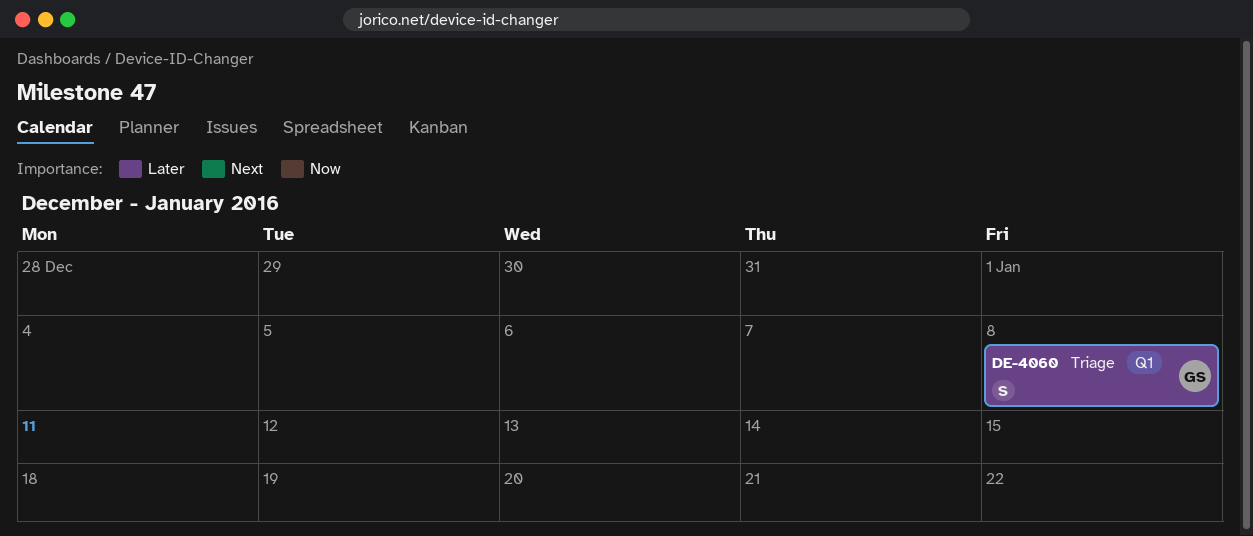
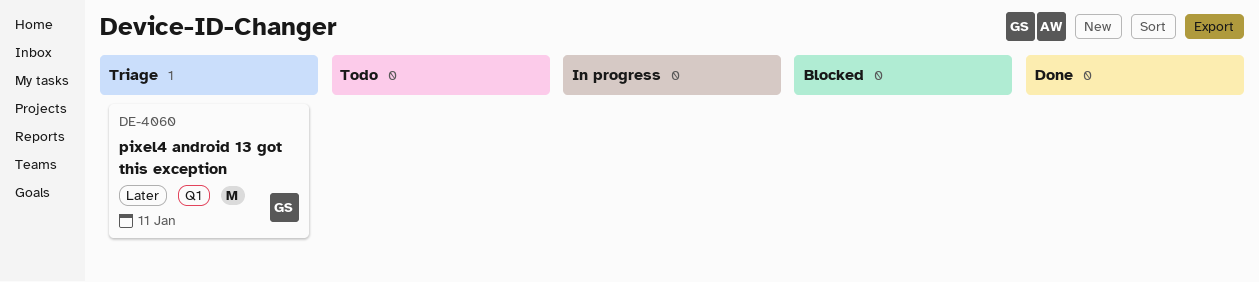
DE-4060, estimate: S -> M
DE-4060, due: Jan 8 -> Jan 11

